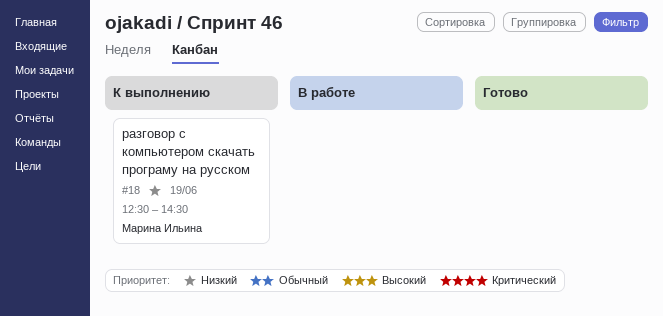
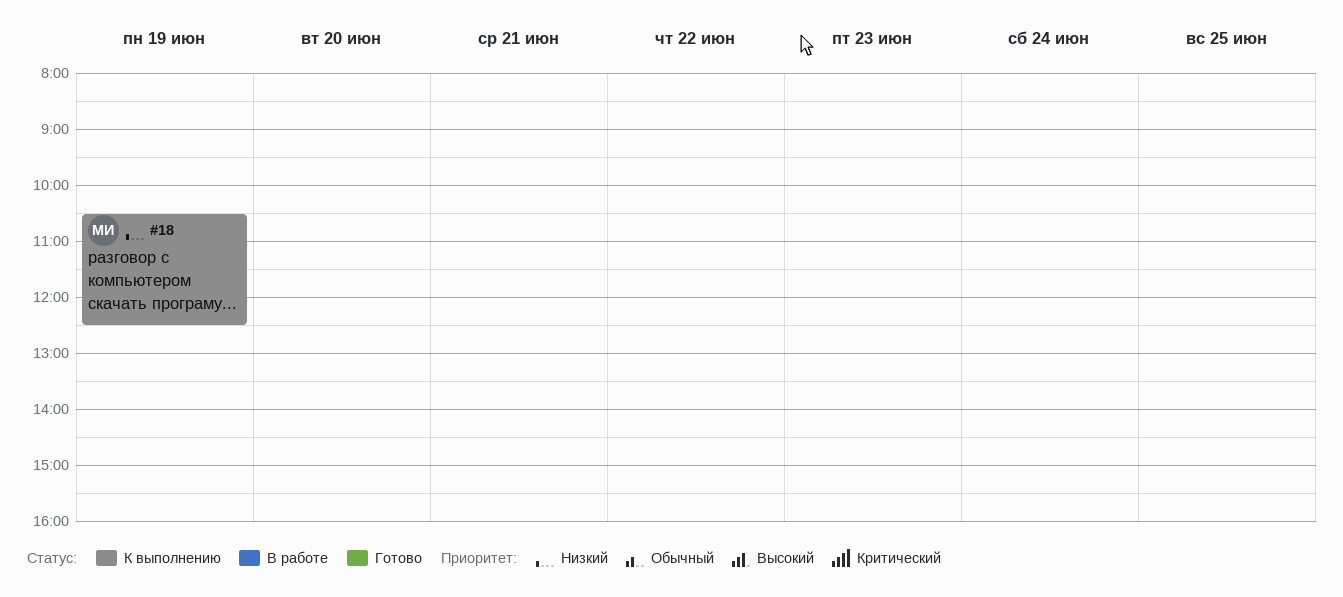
#18, begins: 12:30 -> 10:30
#18, ends: 14:30 -> 12:30

